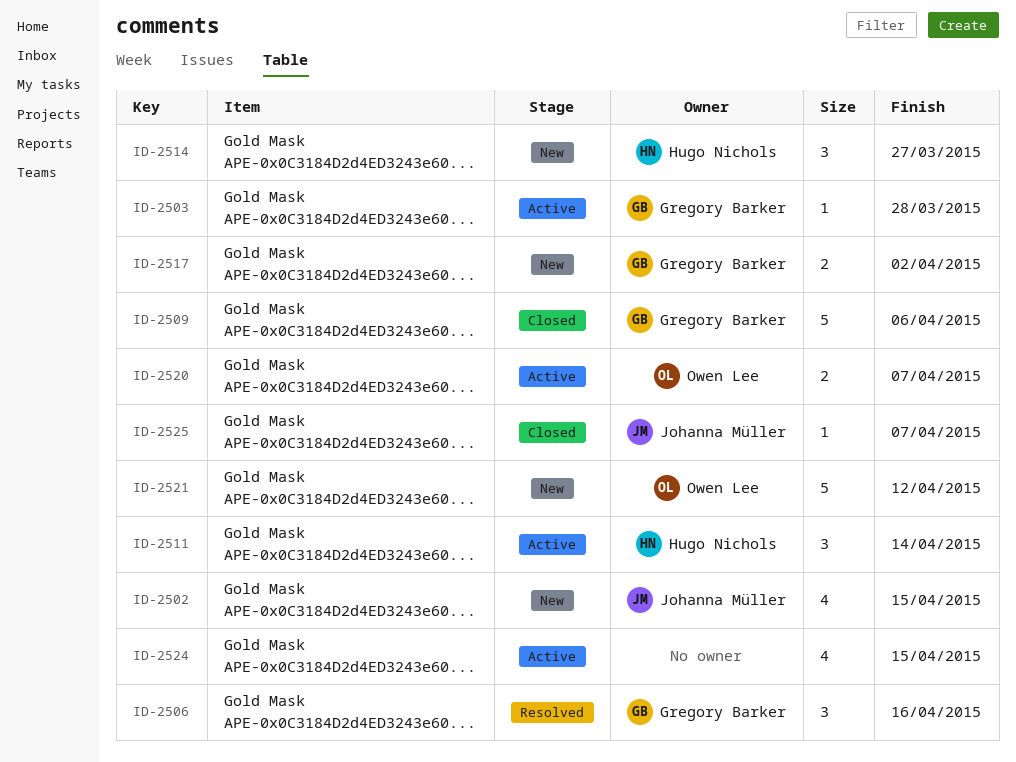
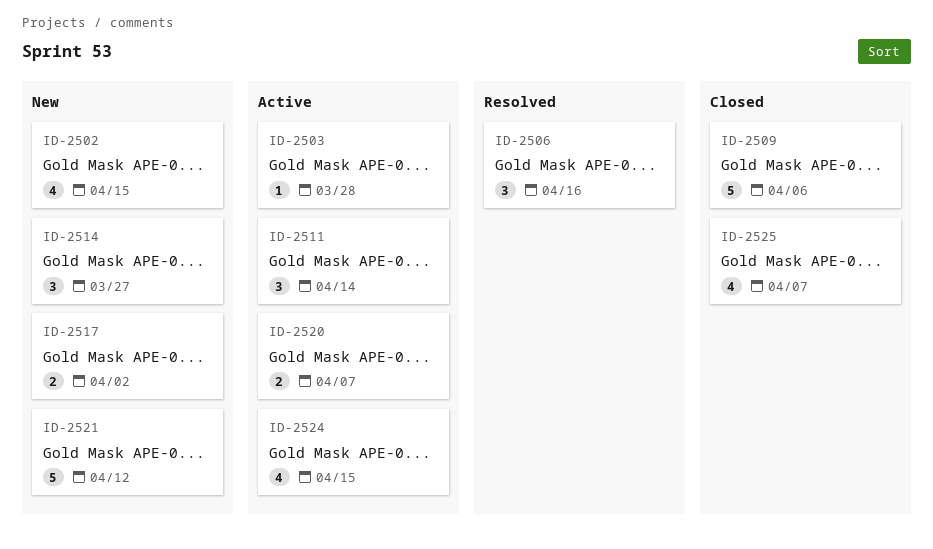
ID-2525, estimate: 1 -> 4

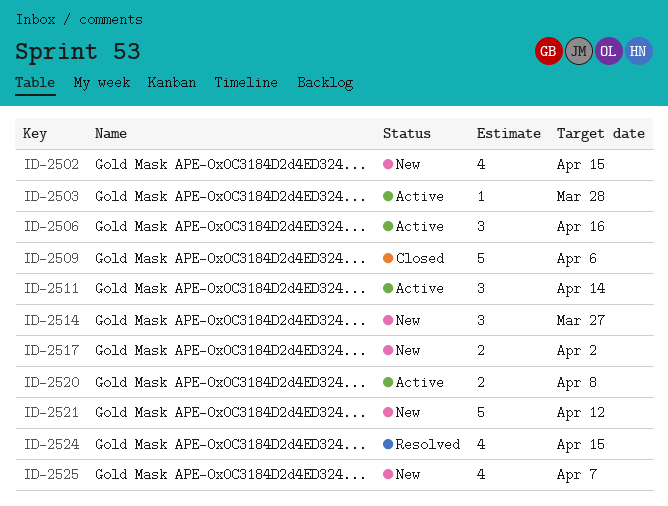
ID-2506, status: Resolved -> Active
ID-2520, due: Apr 7 -> Apr 8
ID-2524, status: Active -> Resolved
ID-2525, status: Closed -> New

